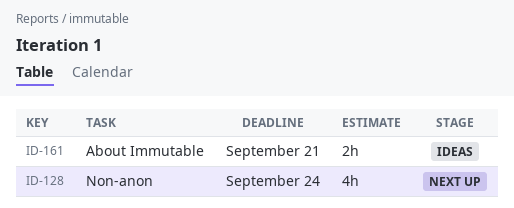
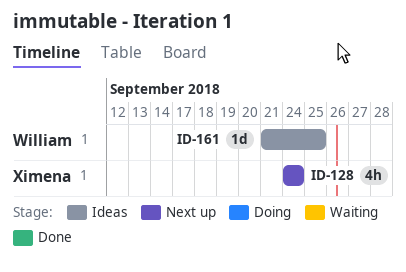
ID-161, estimate: 2h -> 1d
ID-161, due: Sep 21 -> Sep 25

